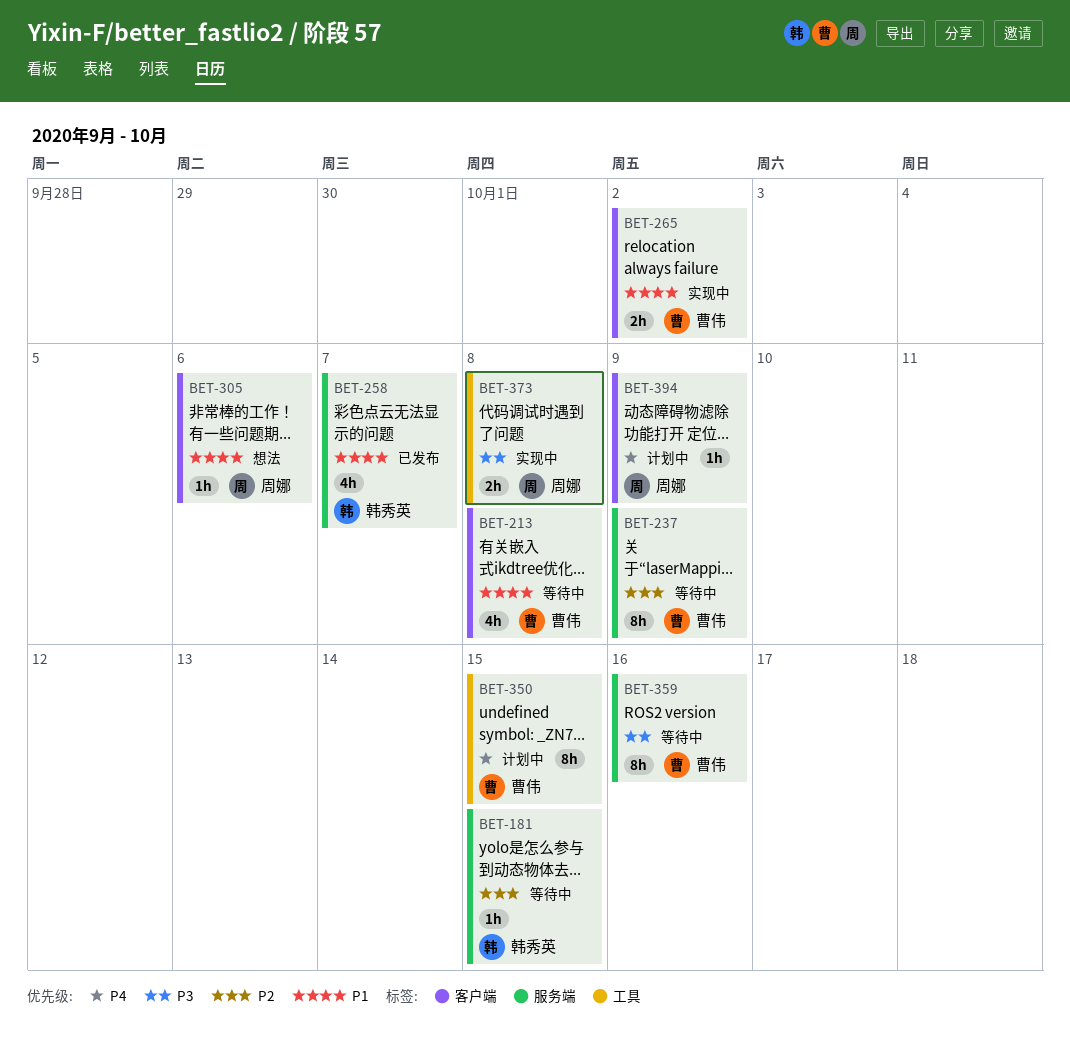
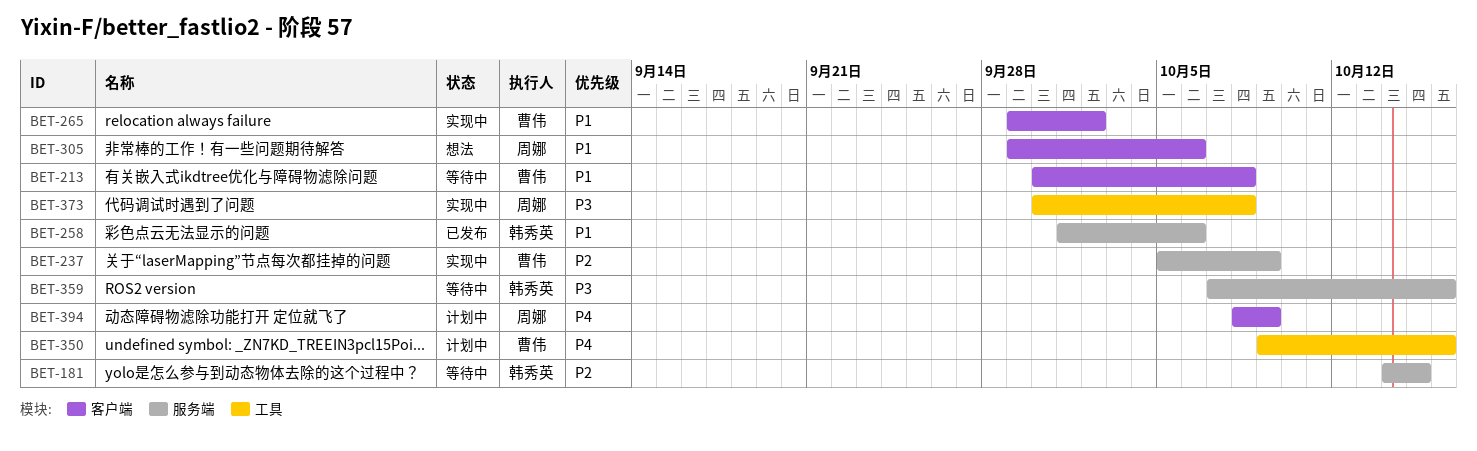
BET-237, status: 等待中 -> 实现中
BET-258, due: Oct 7 -> Oct 6
BET-350, due: Oct 15 -> Oct 16
BET-359, owner: 曹伟 -> 韩秀英

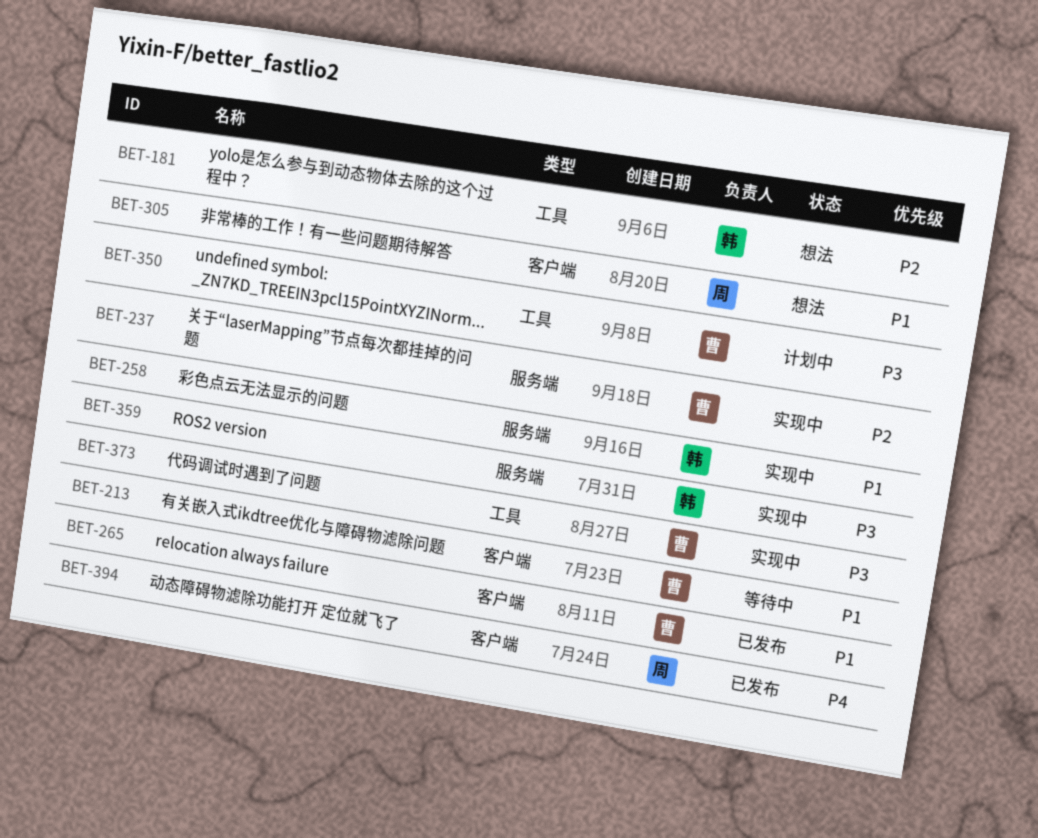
BET-181, status: 等待中 -> 想法
BET-181, label: 服务端 -> 工具
BET-258, status: 已发布 -> 实现中
BET-265, status: 实现中 -> 已发布
BET-350, priority: P4 -> P3
BET-359, status: 等待中 -> 实现中
BET-373, owner: 周娜 -> 曹伟
BET-394, status: 计划中 -> 已发布

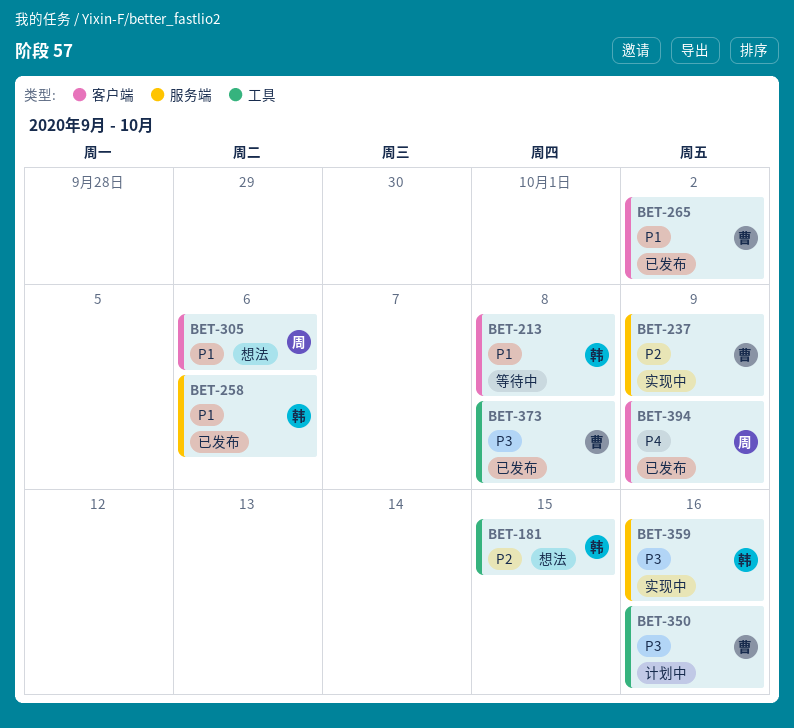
BET-213, owner: 曹 -> 韩
BET-258, status: 实现中 -> 已发布
BET-373, status: 实现中 -> 已发布

